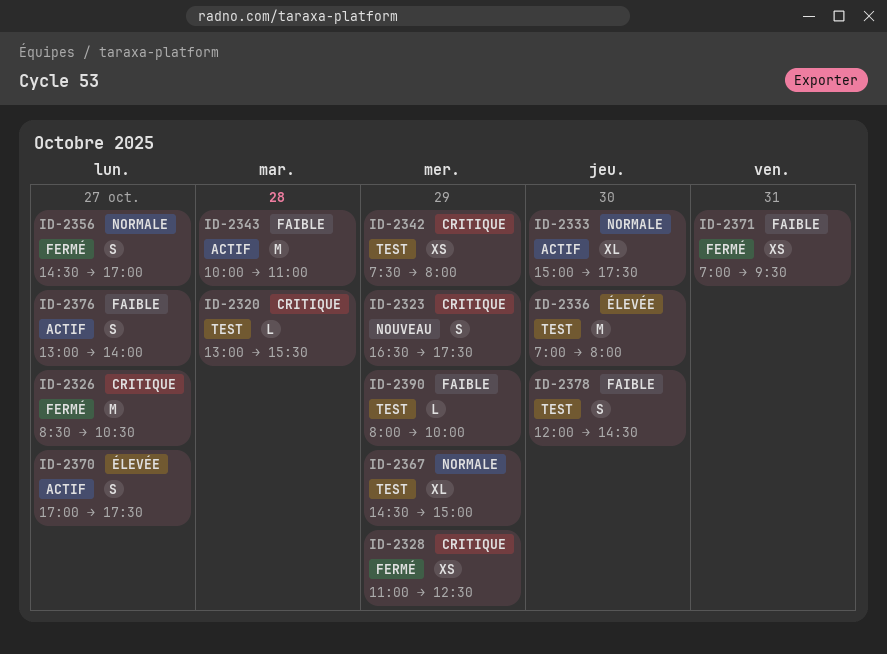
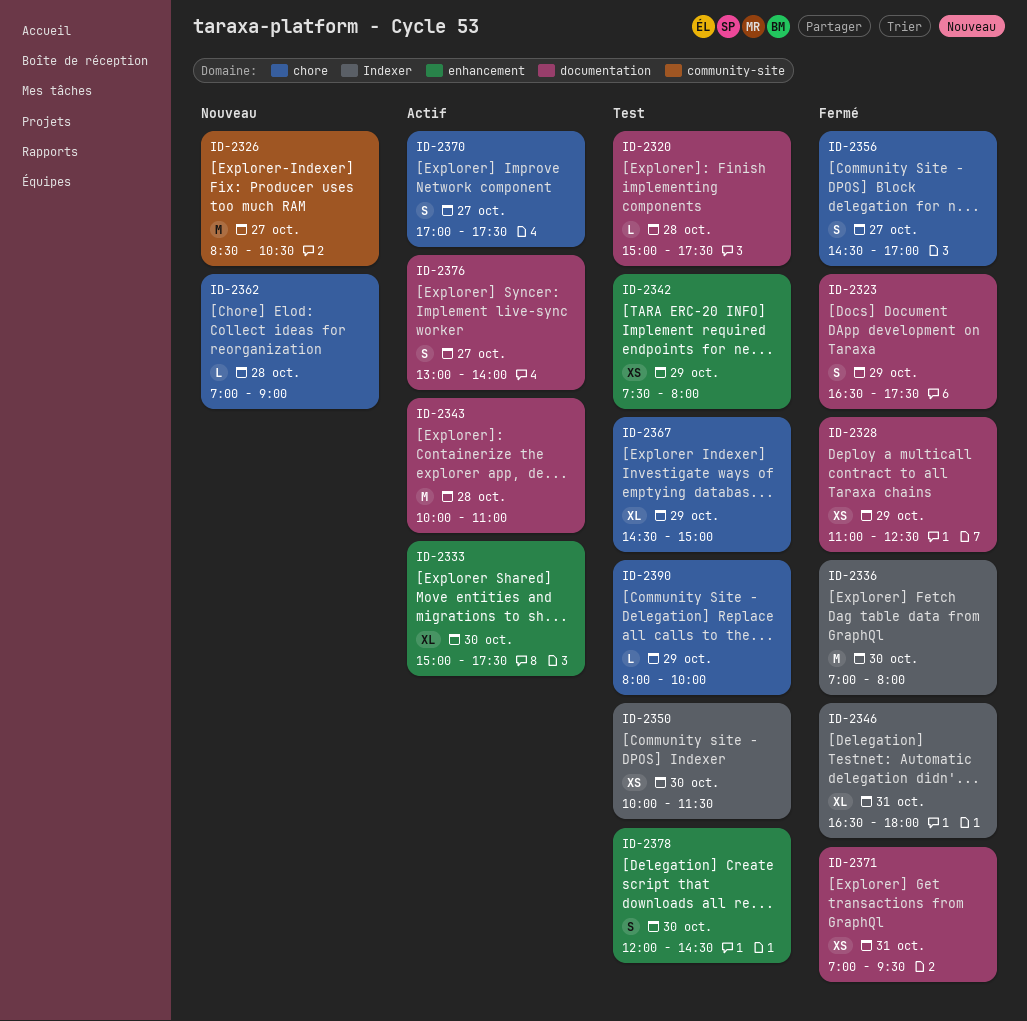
ID-2320, begins: 13:00 -> 15:00
ID-2320, ends: 15:30 -> 17:30
ID-2323, status: Nouveau -> Fermé
ID-2326, status: Fermé -> Nouveau
ID-2336, status: Test -> Fermé
ID-2346: none -> present
ID-2350: none -> present
ID-2362: none -> present

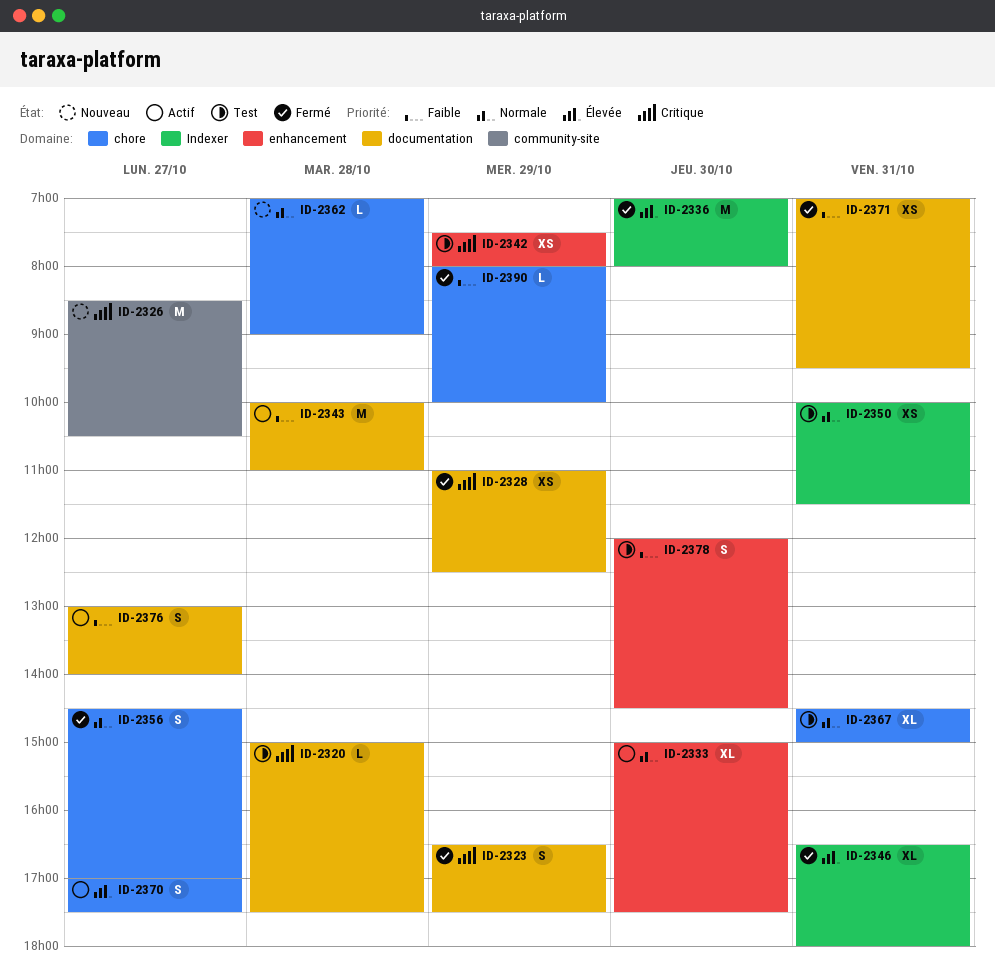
ID-2350, day: Oct 30 -> Oct 31
ID-2367, day: Oct 29 -> Oct 31
ID-2390, status: Test -> Fermé

